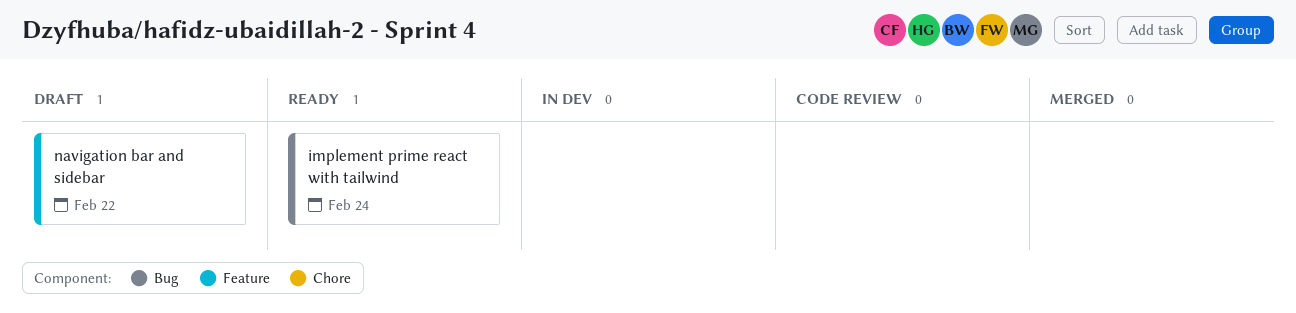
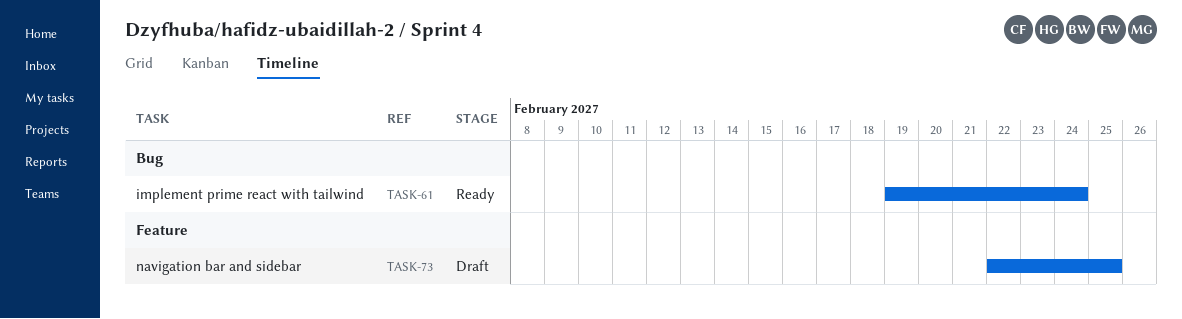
navigation bar and sidebar, due: Feb 22 -> Feb 25

